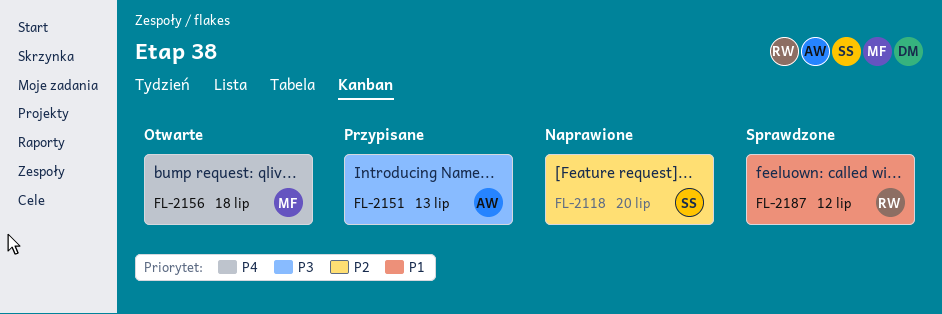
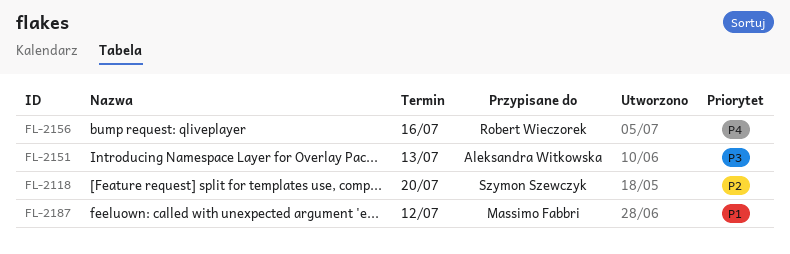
FL-2156, owner: Massimo Fabbri -> Robert Wieczorek
FL-2156, due: Jul 18 -> Jul 16
FL-2187, owner: Robert Wieczorek -> Massimo Fabbri

